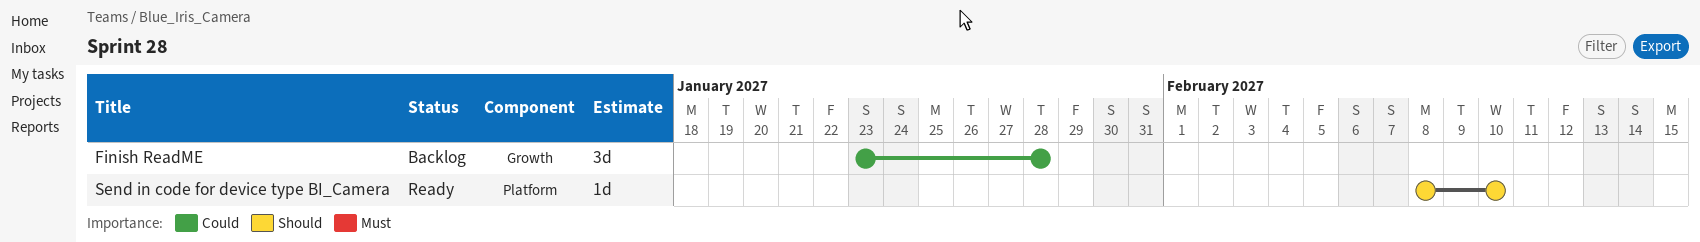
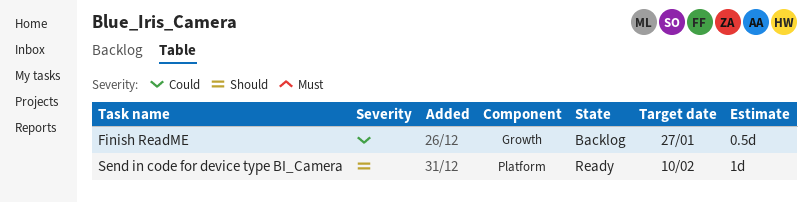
Finish ReadME, estimate: 3d -> 0.5d
Finish ReadME, due: Jan 28 -> Jan 27

